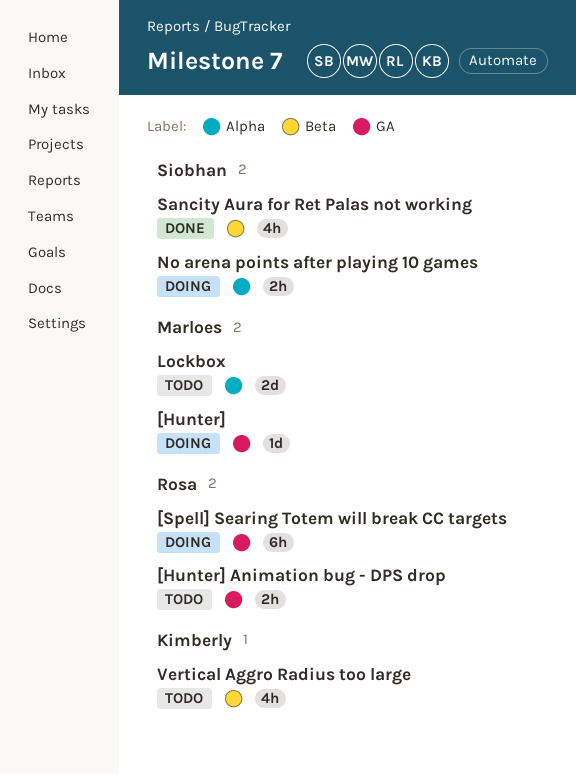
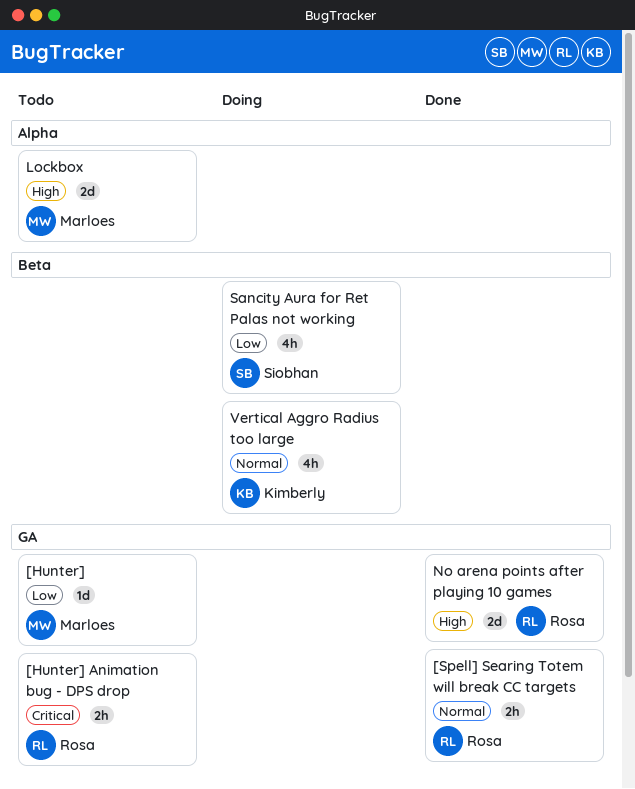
[Hunter], status: Doing -> Todo
[Spell] Searing Totem will break CC targets, status: Doing -> Done
[Spell] Searing Totem will break CC targets, estimate: 6h -> 2h
No arena points after playing 10 games, status: Doing -> Done
No arena points after playing 10 games, owner: Siobhan -> Rosa
No arena points after playing 10 games, label: Alpha -> GA
No arena points after playing 10 games, estimate: 2h -> 2d
Sancity Aura for Ret Palas not working, status: Done -> Doing
Vertical Aggro Radius too large, status: Todo -> Doing

